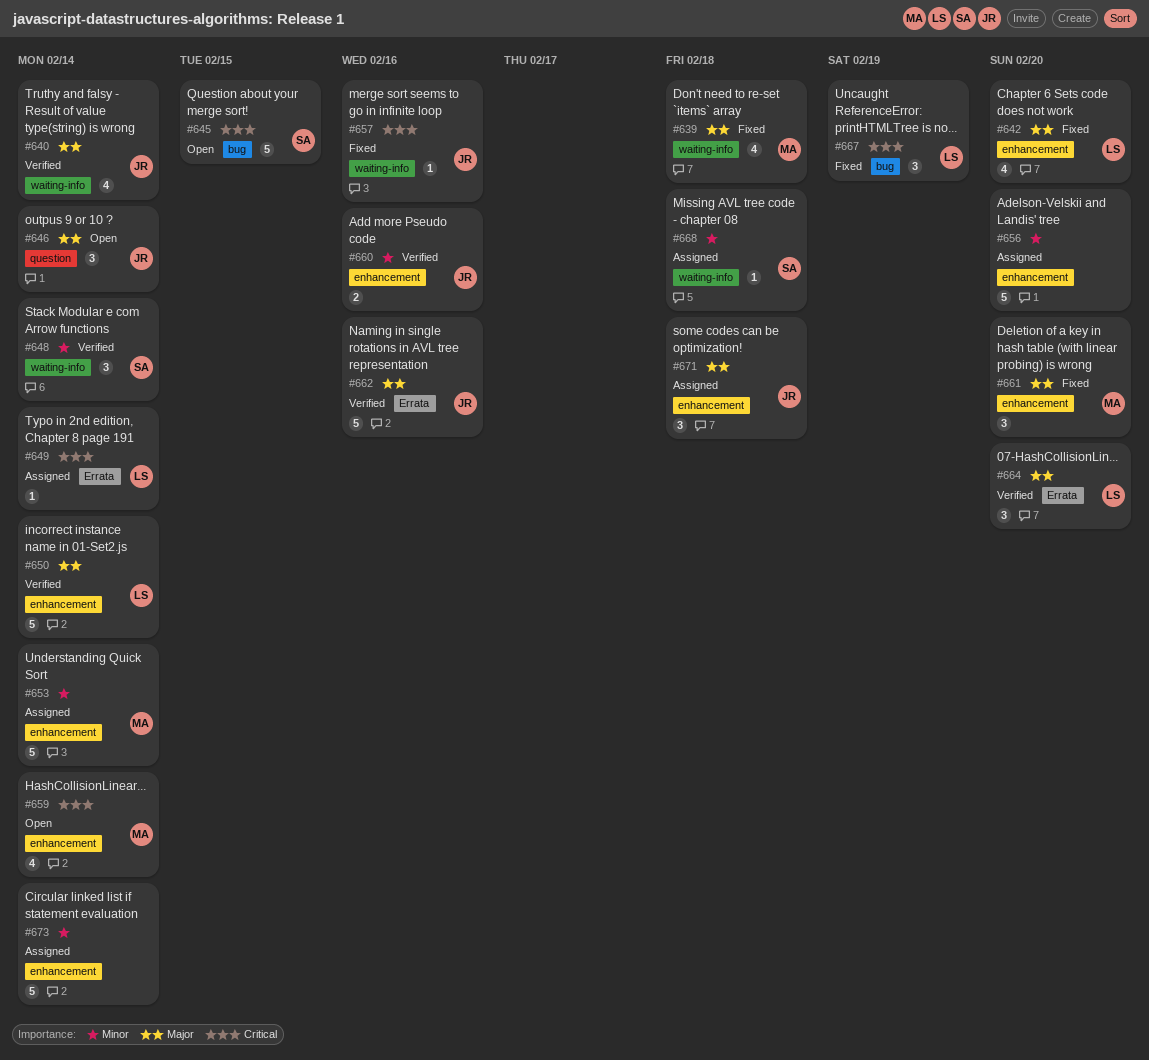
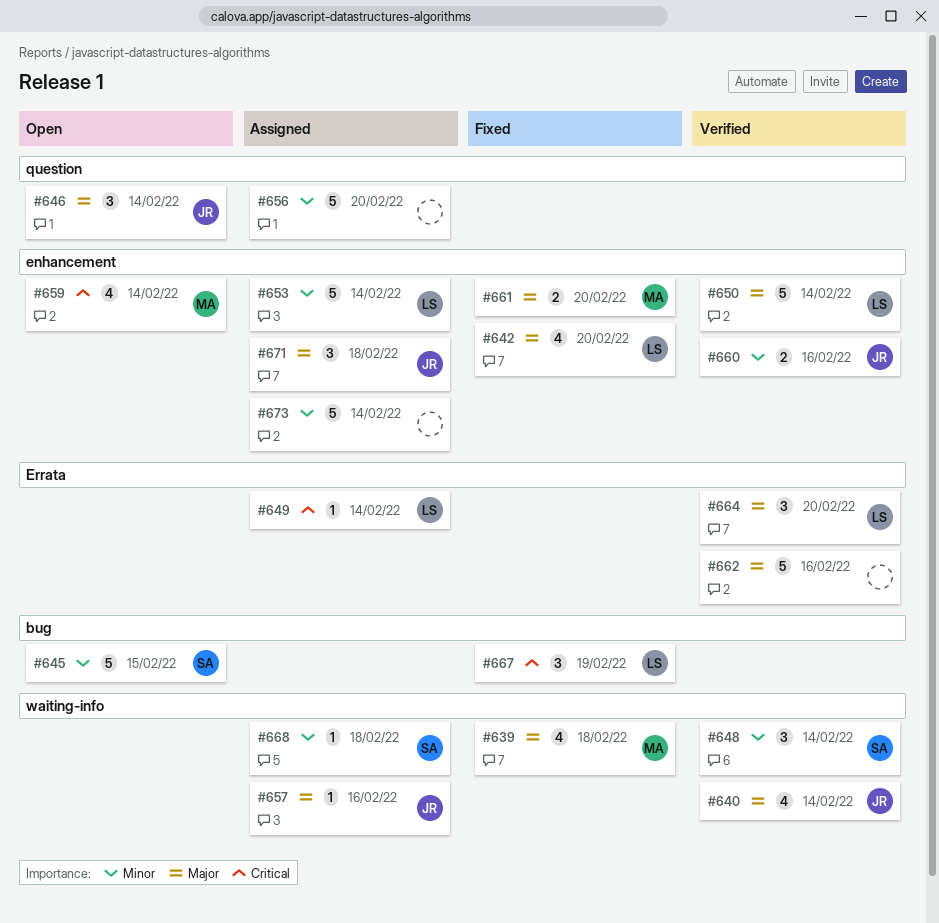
#645, priority: Critical -> Minor
#653, owner: MA -> LS
#656, label: enhancement -> question
#657, status: Fixed -> Assigned
#657, priority: Critical -> Major
#661, estimate: 3 -> 2
#662, owner: JR -> none

